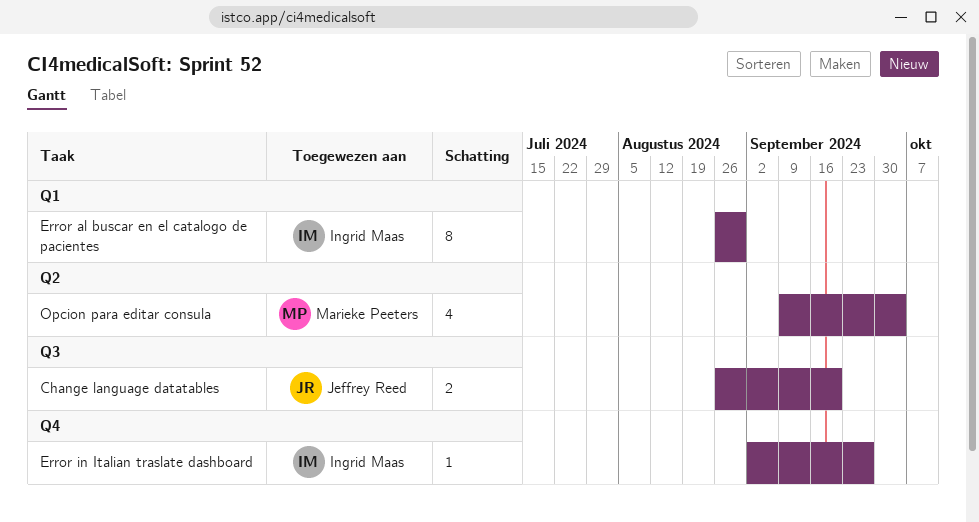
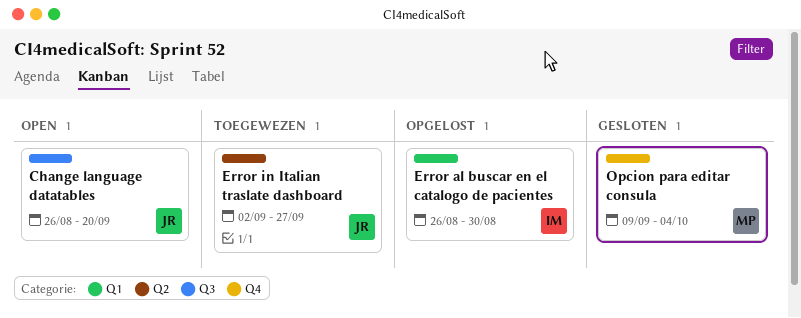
Error in Italian traslate dashboard, owner: Ingrid Maas -> Jeffrey Reed
Error in Italian traslate dashboard, label: Q4 -> Q2
Opcion para editar consula, label: Q2 -> Q4

